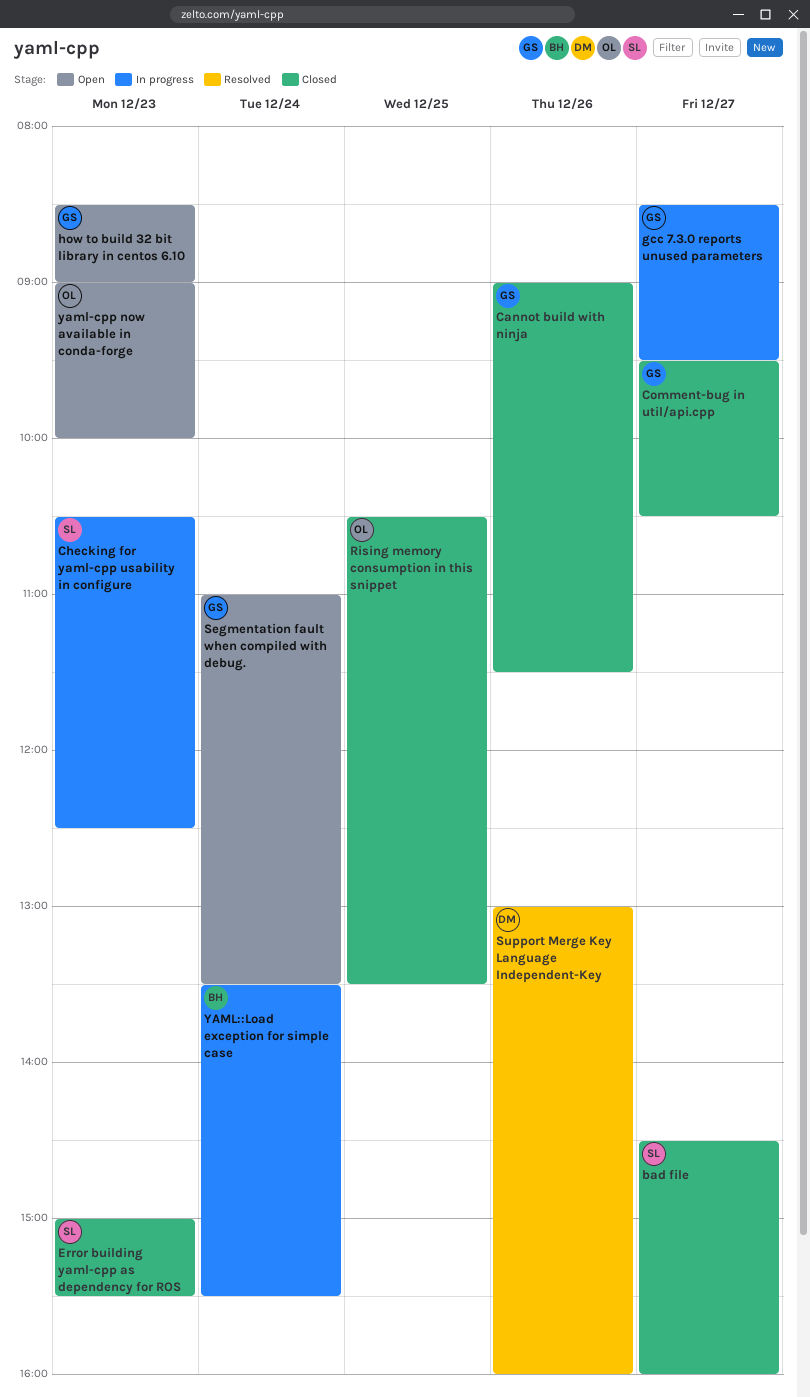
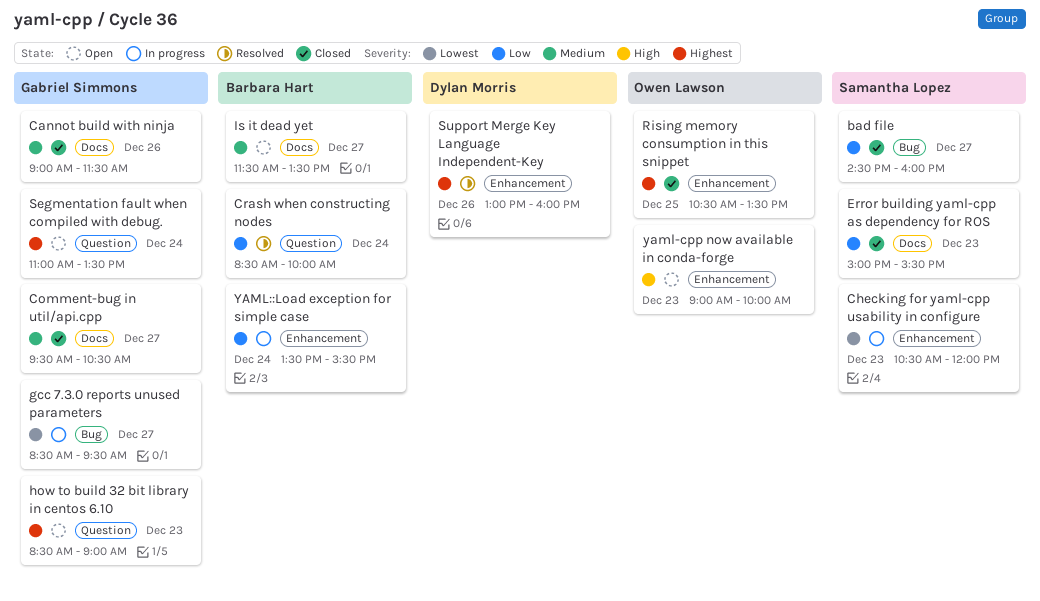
Checking for yaml-cpp usability in configure, ends: 12:30 -> 12:00
Crash when constructing nodes: none -> present
Is it dead yet: none -> present

